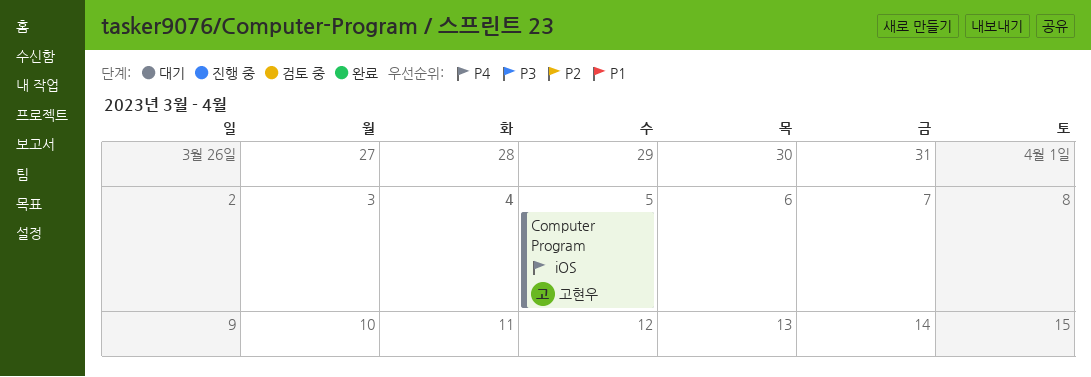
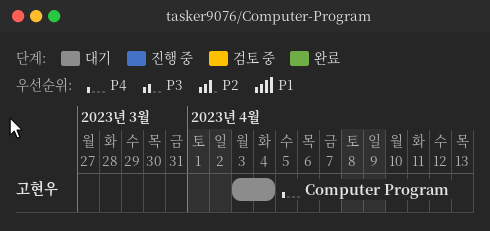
Computer Program, due: Apr 5 -> Apr 4

